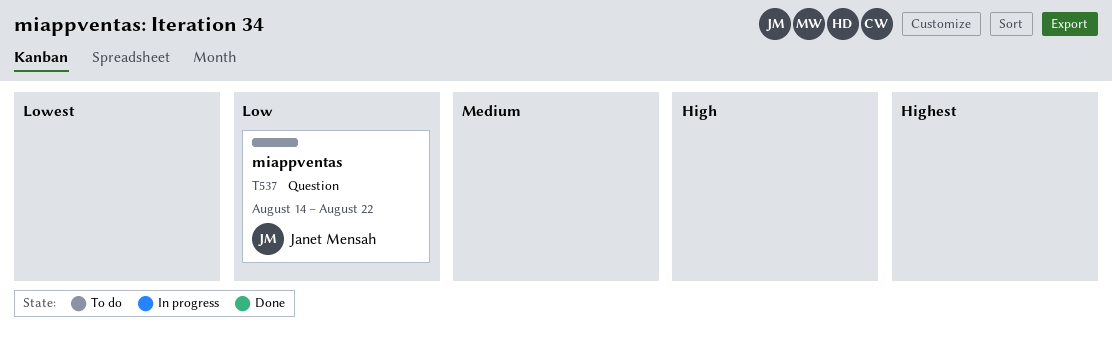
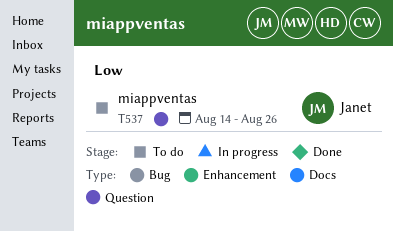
T537, due: Aug 22 -> Aug 26

